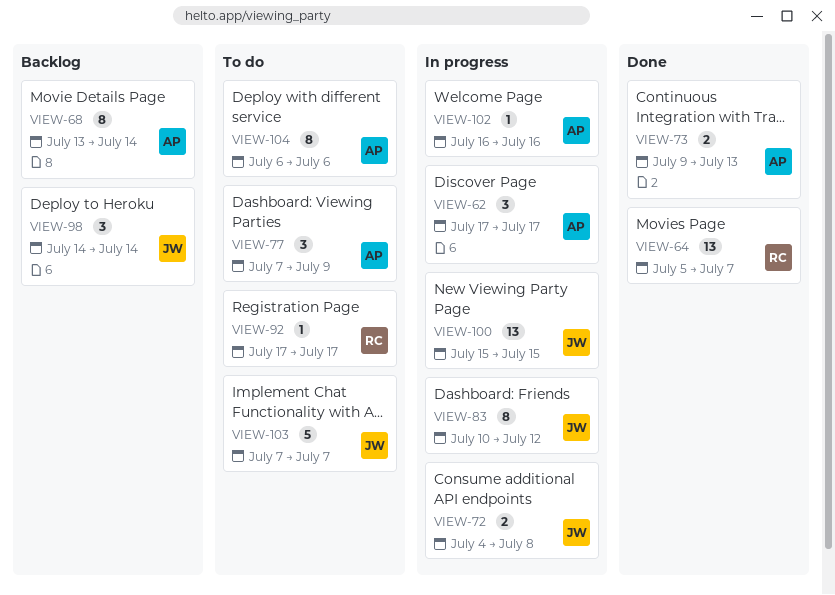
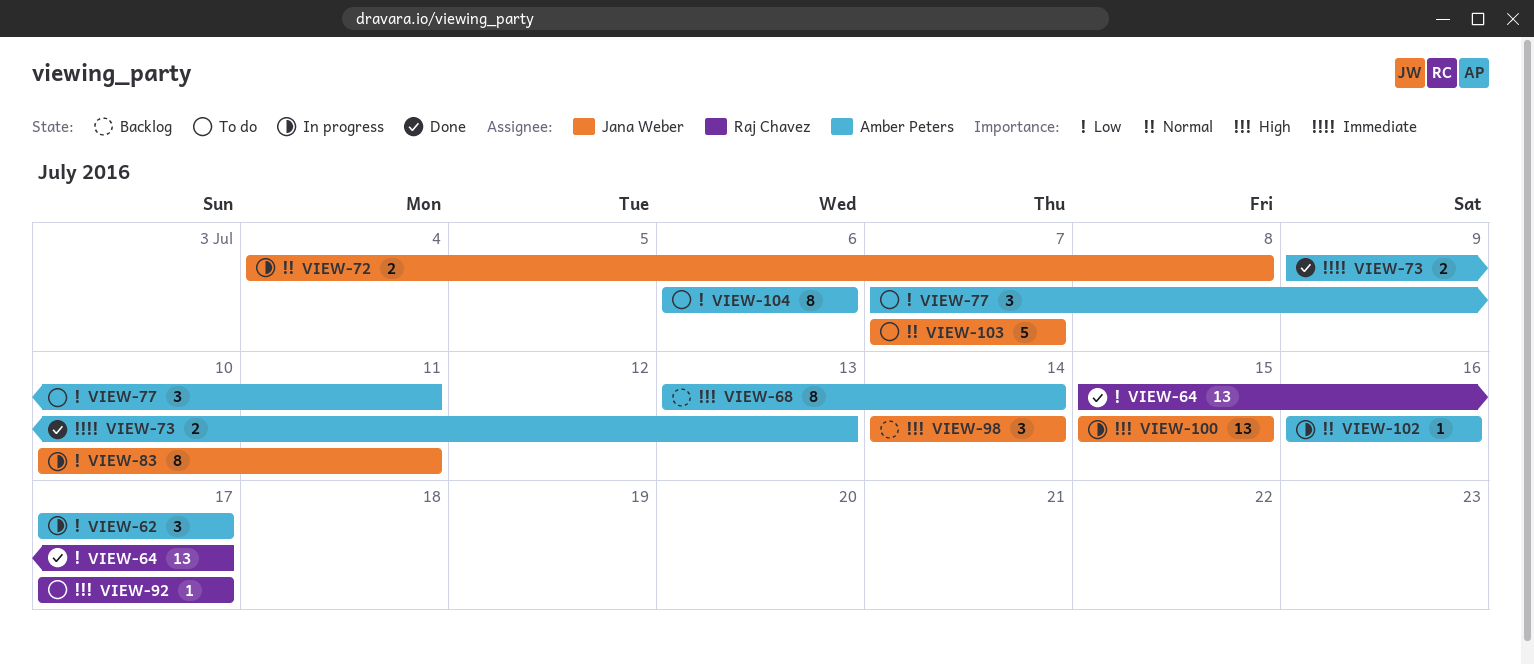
VIEW-64, start: Jul 5 -> Jul 15
VIEW-64, due: Jul 7 -> Jul 17
VIEW-77, due: Jul 9 -> Jul 11
VIEW-83, due: Jul 12 -> Jul 11

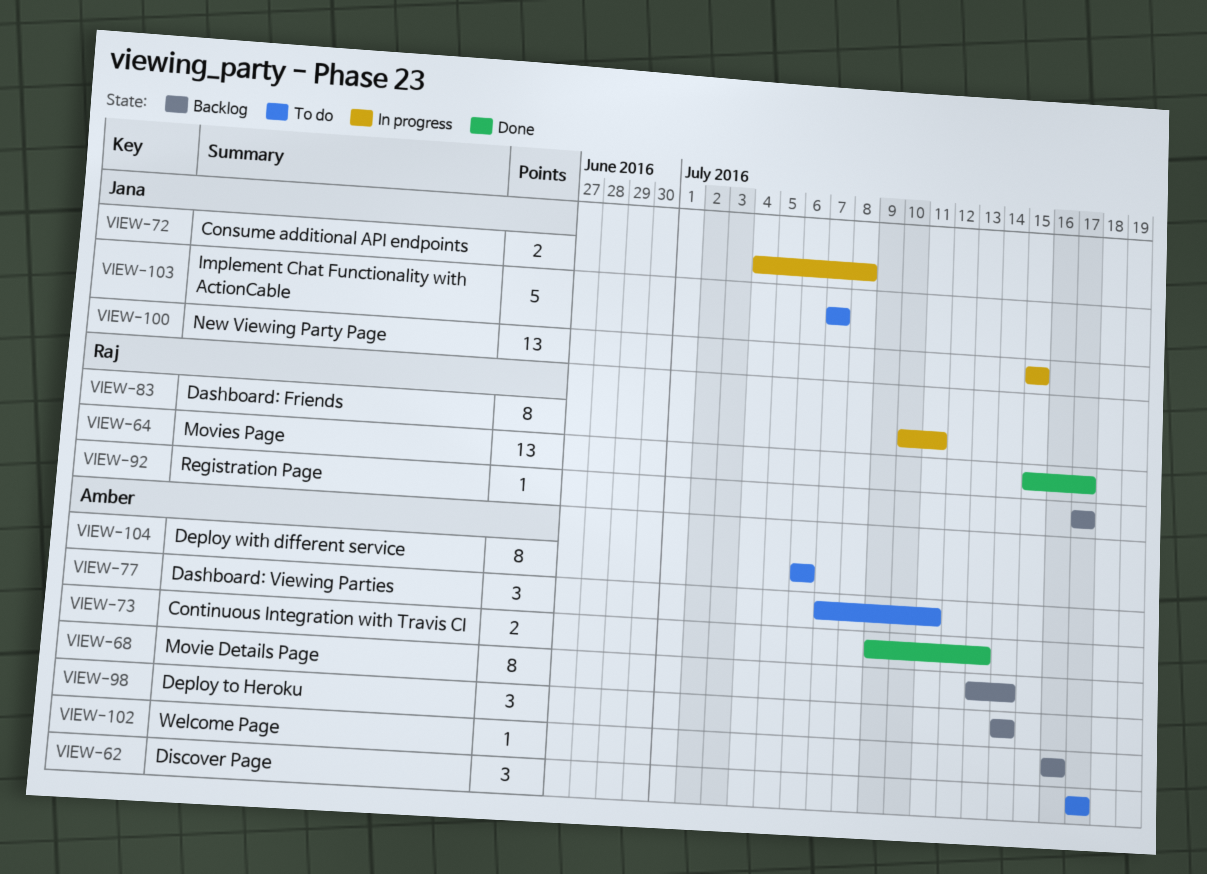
VIEW-62, status: In progress -> To do
VIEW-83, owner: Jana Weber -> Raj Chavez
VIEW-92, status: To do -> Backlog
VIEW-98, owner: Jana Weber -> Amber Peters
VIEW-102, status: In progress -> Backlog

